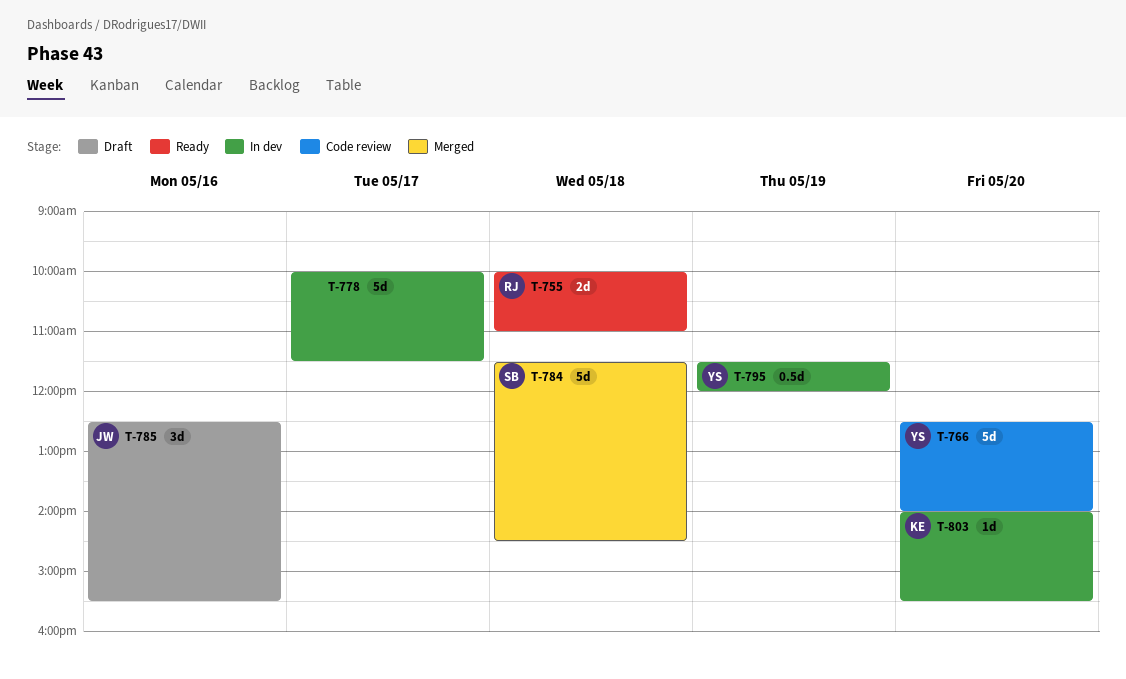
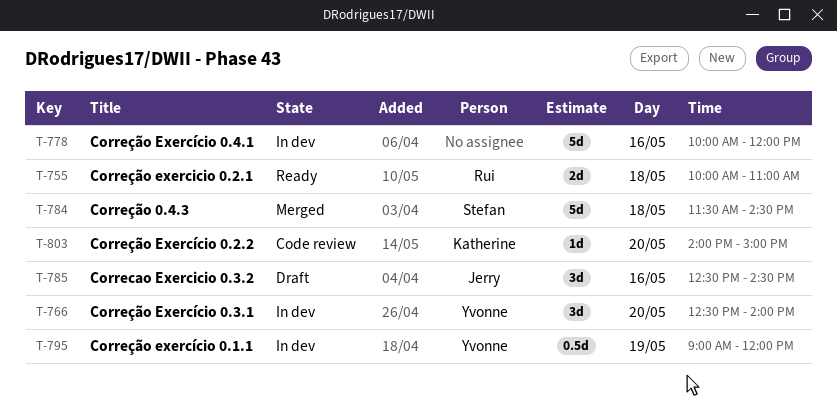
T-766, status: Code review -> In dev
T-766, estimate: 5d -> 3d
T-778, day: May 17 -> May 16
T-778, ends: 11:30 -> 12:00
T-785, ends: 15:30 -> 14:30
T-795, begins: 11:30 -> 09:00
T-803, status: In dev -> Code review
T-803, ends: 15:30 -> 15:00

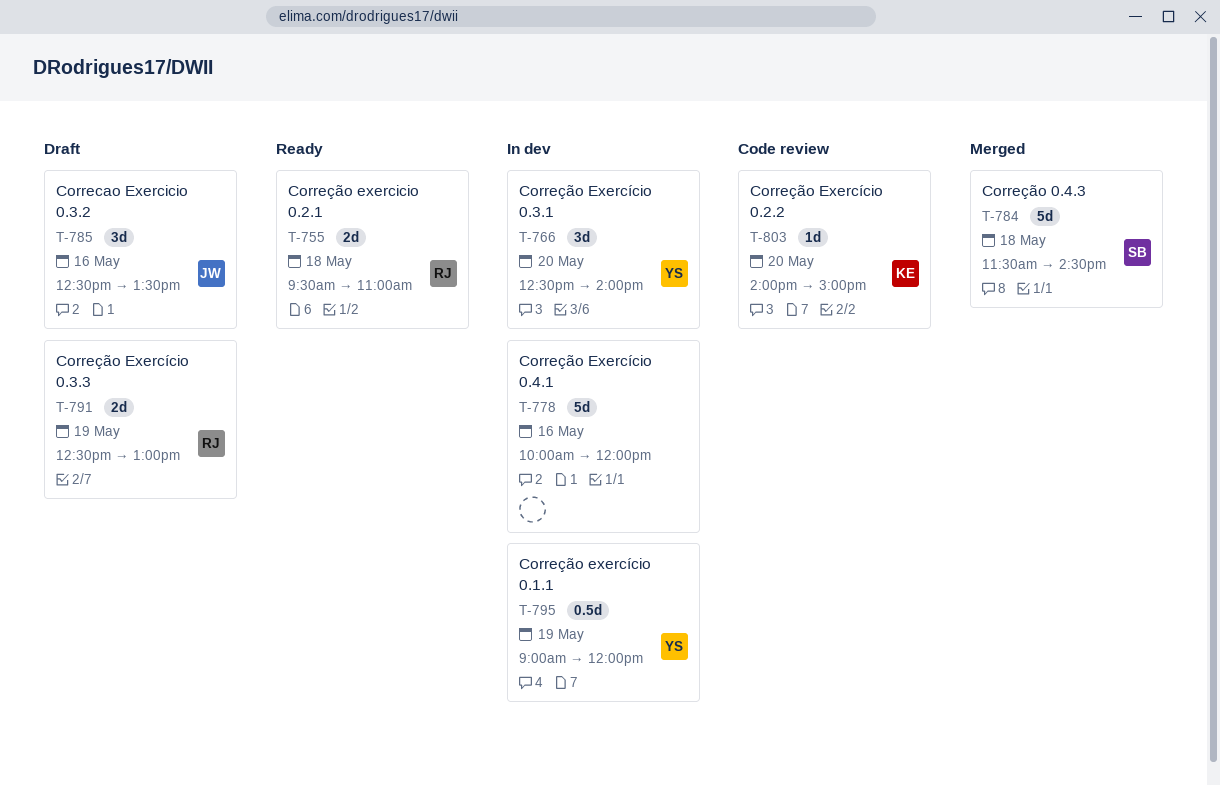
T-755, begins: 10:00 -> 09:30
T-785, ends: 14:30 -> 13:30
T-791: none -> present

